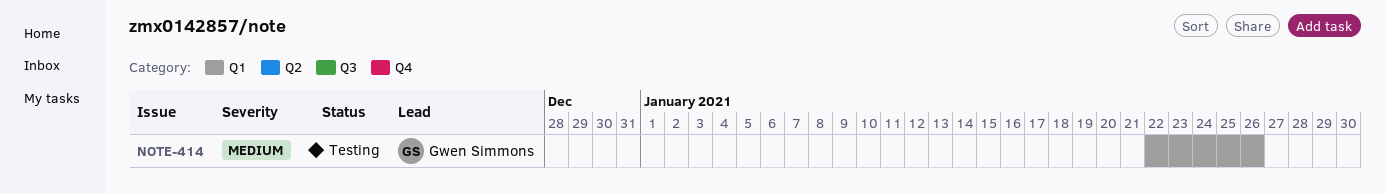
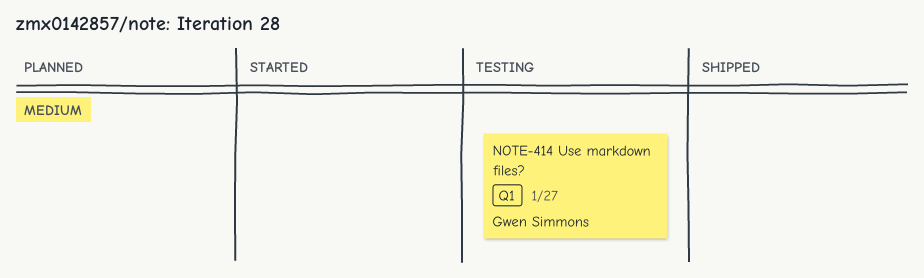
NOTE-414, due: Jan 26 -> Jan 27

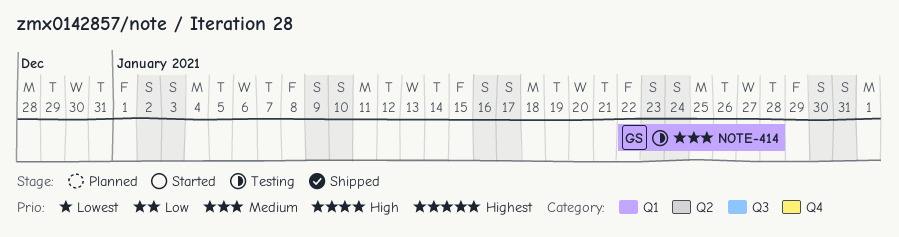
NOTE-414, due: Jan 27 -> Jan 28

